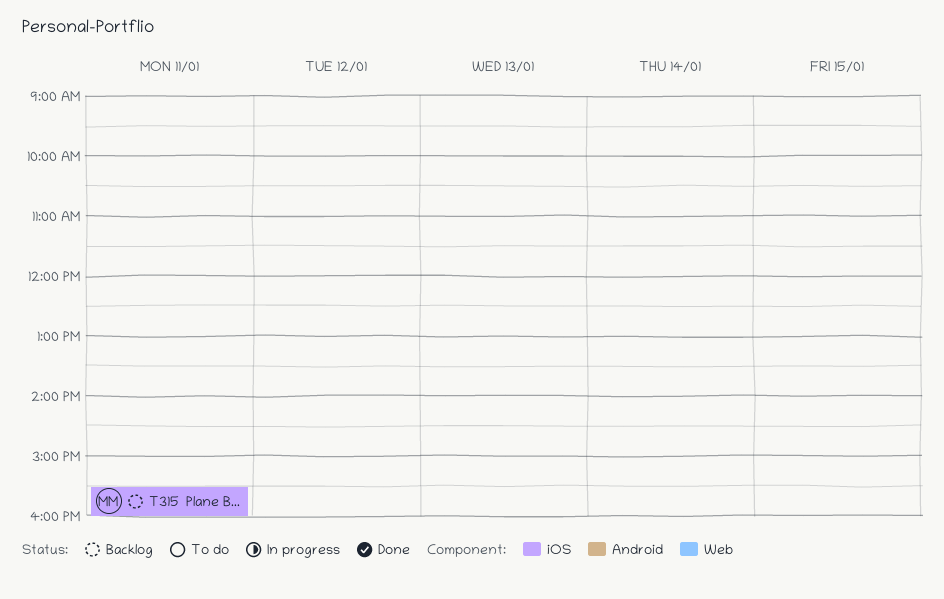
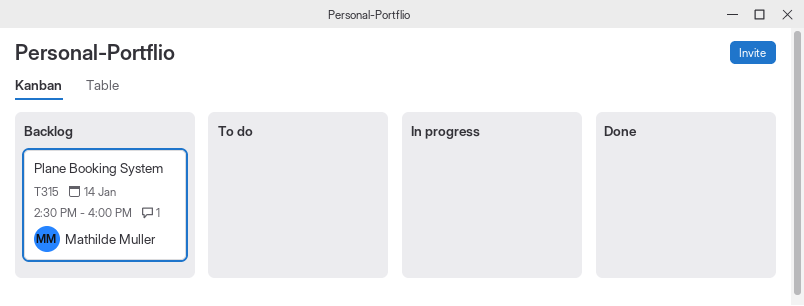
T315, day: Jan 11 -> Jan 14
T315, begins: 15:30 -> 14:30

